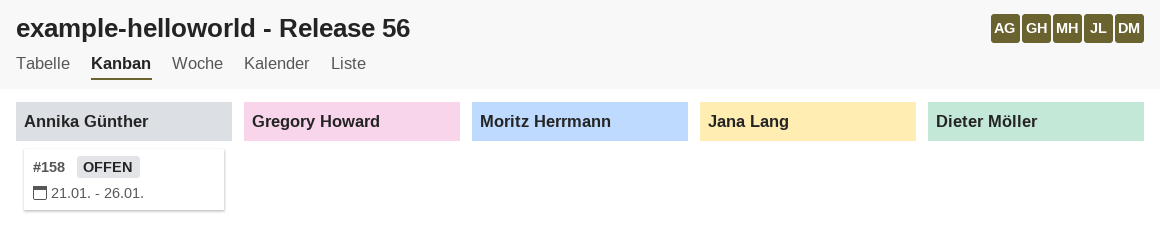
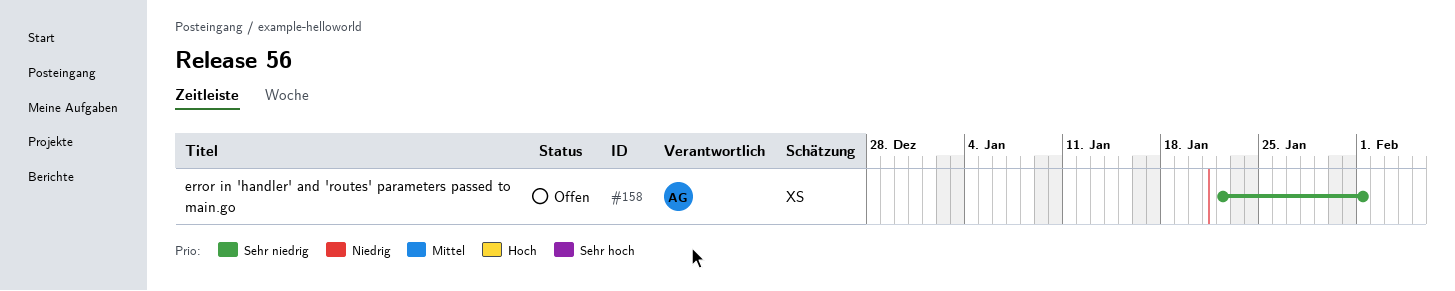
#158, start: Jan 21 -> Jan 22
#158, due: Jan 26 -> Feb 1

